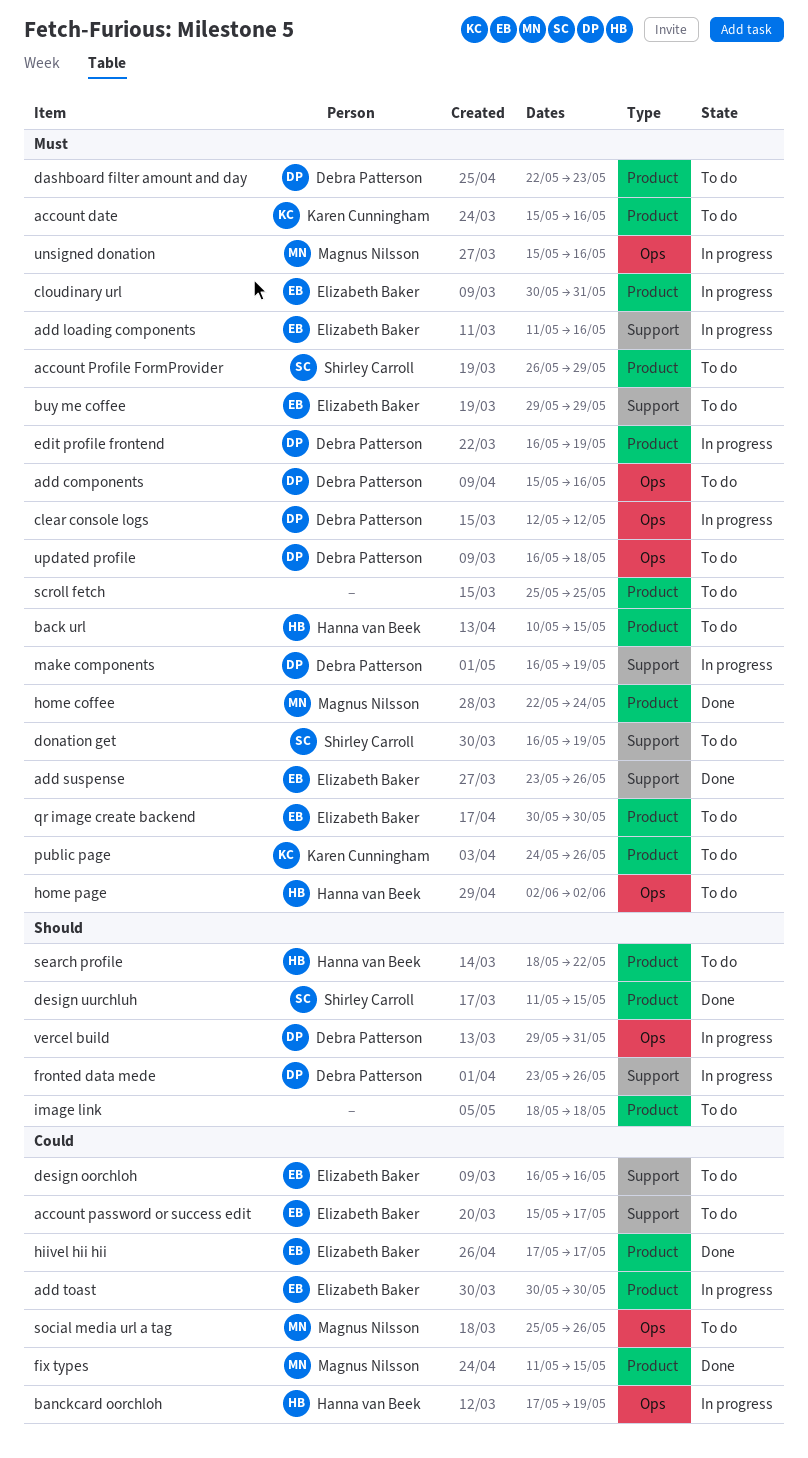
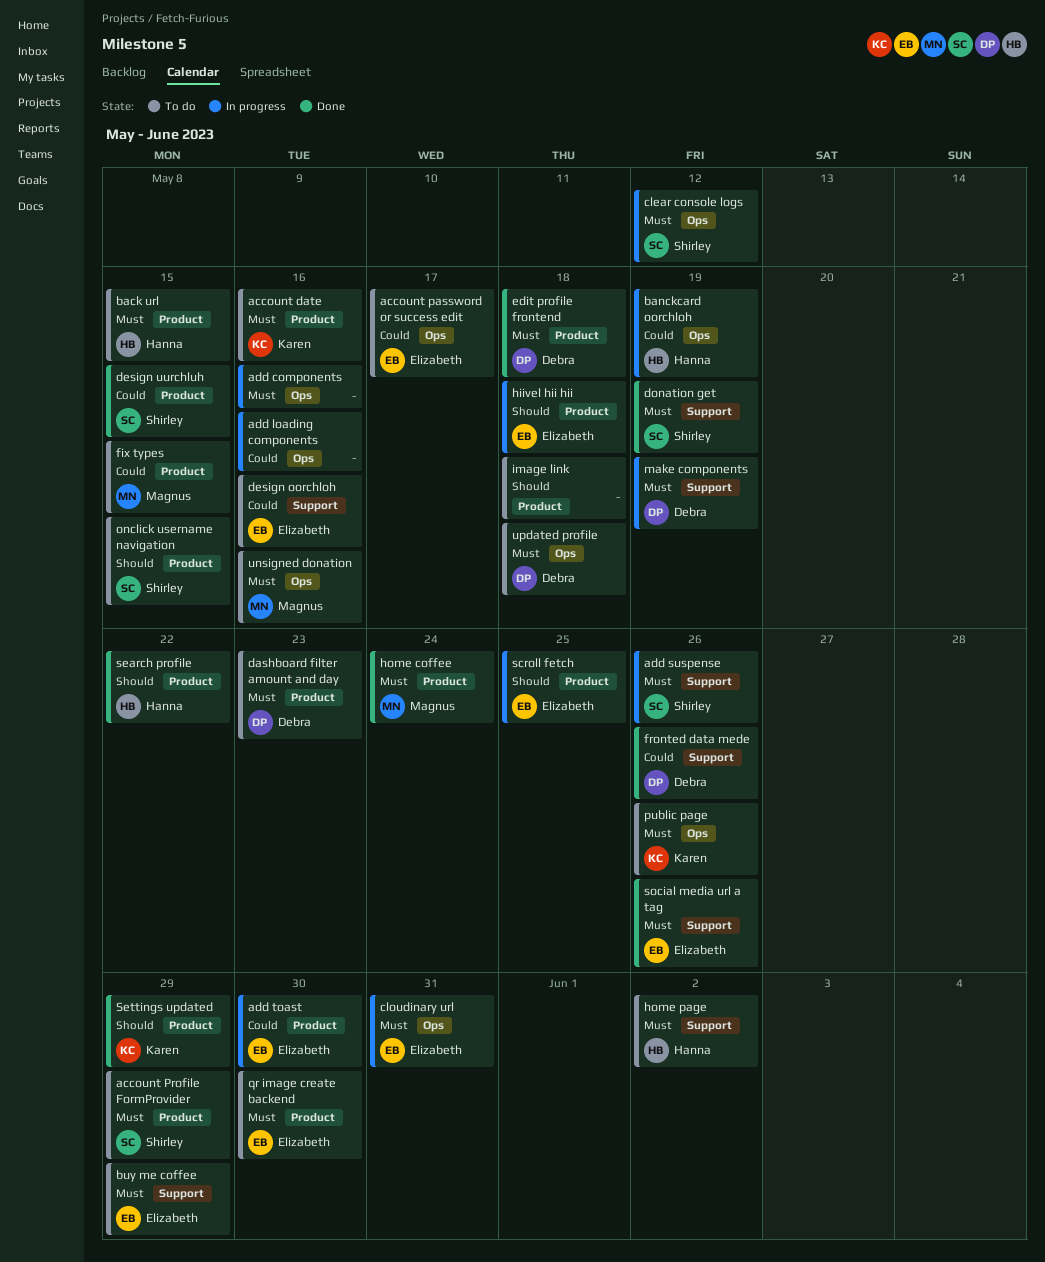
account password or success edit, label: Support -> Ops
add components, status: To do -> In progress
add components, owner: Debra Patterson -> none
add loading components, owner: Elizabeth Baker -> none
add loading components, priority: Must -> Could
add loading components, label: Support -> Ops
add suspense, status: Done -> In progress
add suspense, owner: Elizabeth Baker -> Shirley Carroll
clear console logs, owner: Debra Patterson -> Shirley Carroll
cloudinary url, label: Product -> Ops
design uurchluh, priority: Should -> Could
donation get, status: To do -> Done
edit profile frontend, status: In progress -> Done
edit profile frontend, due: May 19 -> May 18
fix types, status: Done -> To do
fronted data mede, status: In progress -> Done
fronted data mede, priority: Should -> Could
hiivel hii hii, status: Done -> In progress
hiivel hii hii, priority: Could -> Should
hiivel hii hii, due: May 17 -> May 18
home page, label: Ops -> Support
onclick username navigation: none -> present
public page, label: Product -> Ops
scroll fetch, status: To do -> In progress
scroll fetch, owner: none -> Elizabeth Baker
scroll fetch, priority: Must -> Should
search profile, status: To do -> Done
Settings updated: none -> present
social media url a tag, status: To do -> Done
social media url a tag, owner: Magnus Nilsson -> Elizabeth Baker
social media url a tag, priority: Could -> Must
social media url a tag, label: Ops -> Support
unsigned donation, status: In progress -> To do
vercel build: present -> none

